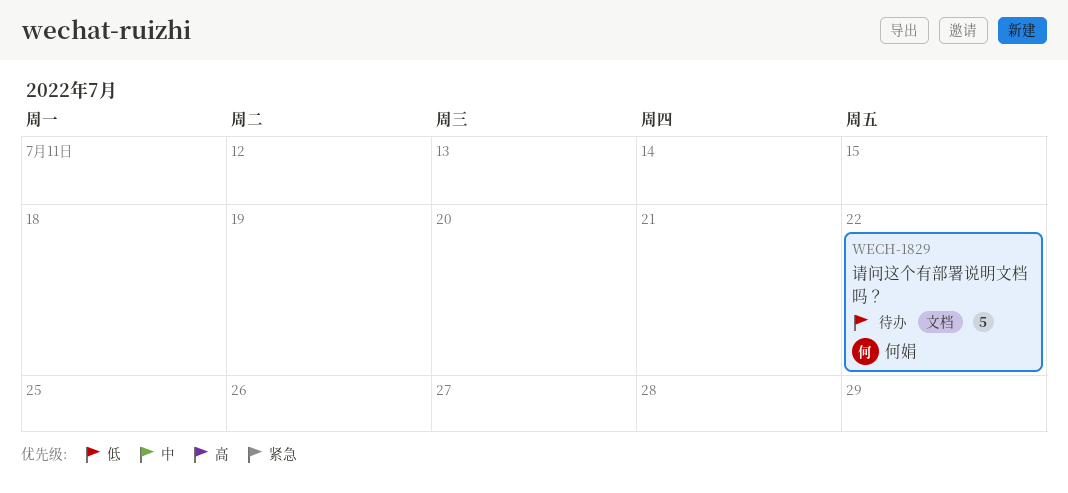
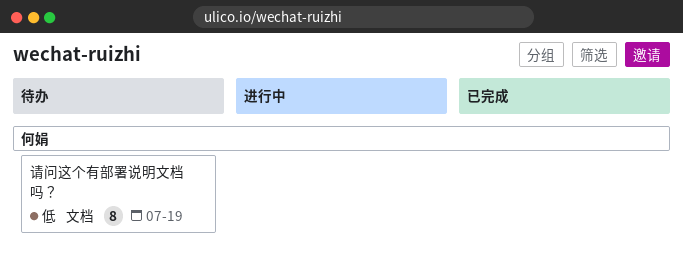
请问这个有部署说明文档吗？, estimate: 5 -> 8
请问这个有部署说明文档吗？, due: Jul 22 -> Jul 19

